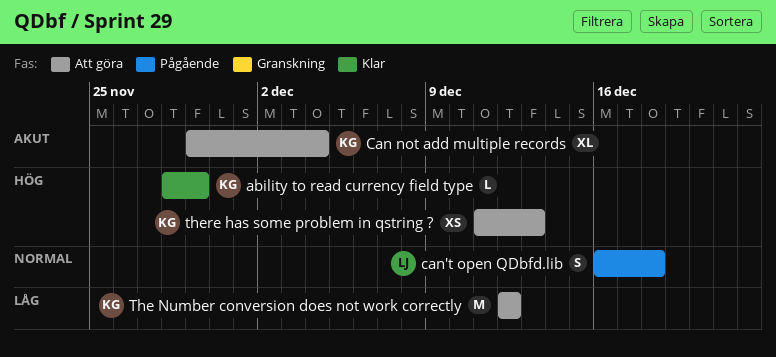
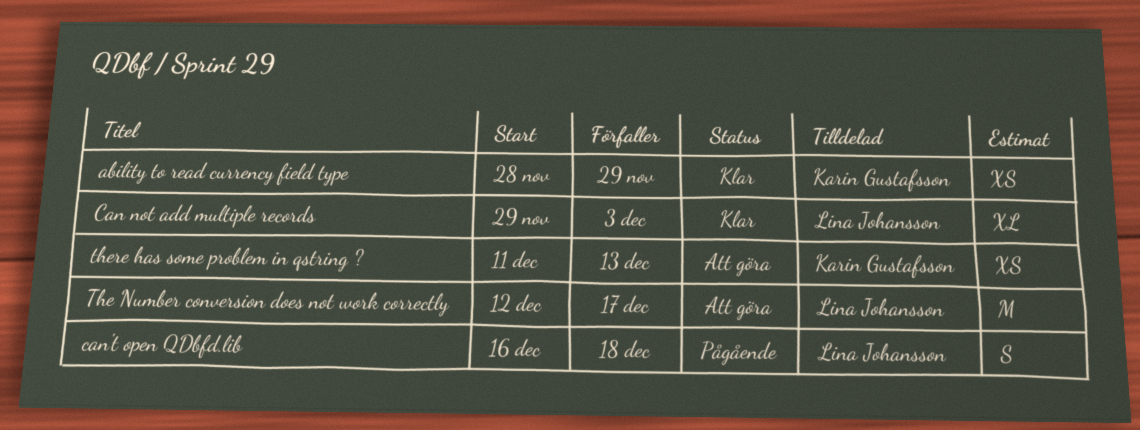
ability to read currency field type, estimate: L -> XS
Can not add multiple records, status: Att göra -> Klar
Can not add multiple records, owner: Karin Gustafsson -> Lina Johansson
Can not add multiple records, due: Dec 4 -> Dec 3
The Number conversion does not work correctly, owner: Karin Gustafsson -> Lina Johansson
The Number conversion does not work correctly, due: Dec 12 -> Dec 17

